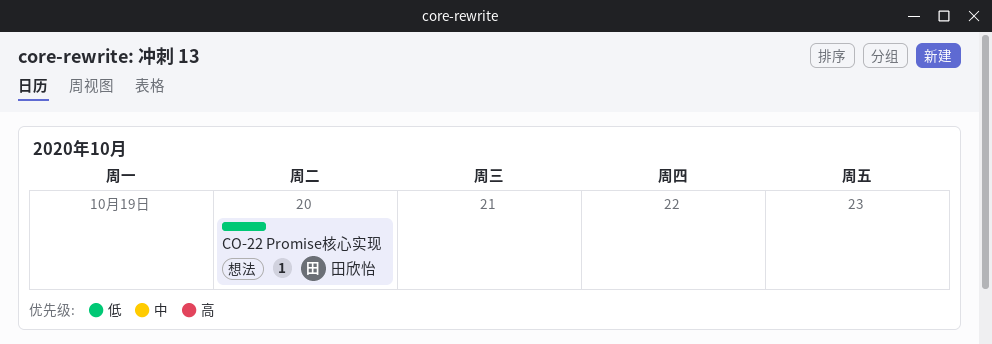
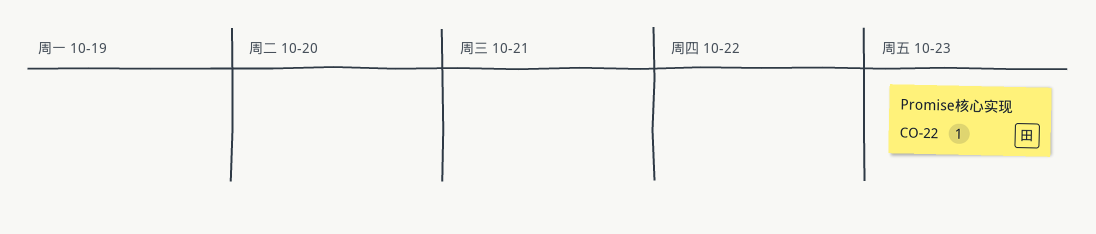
CO-22, due: Oct 20 -> Oct 23

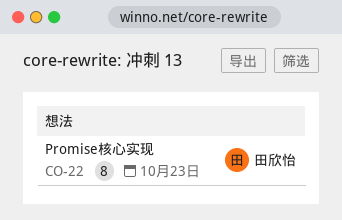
CO-22, estimate: 1 -> 8

